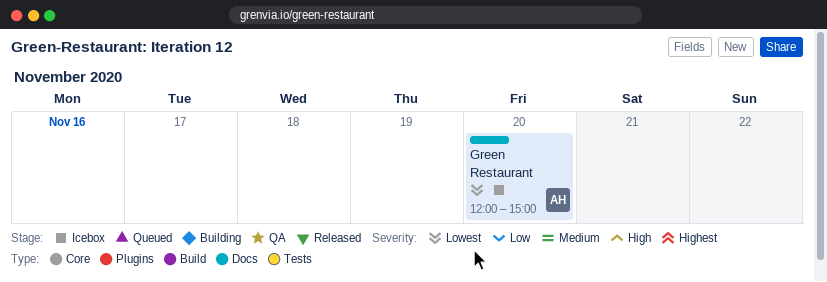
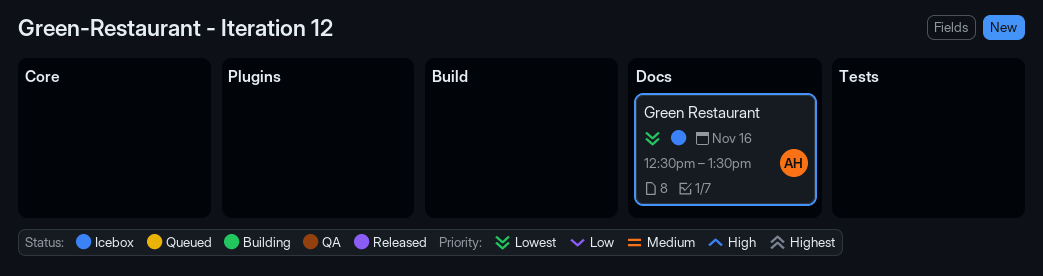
Green Restaurant, day: Nov 20 -> Nov 16
Green Restaurant, begins: 12:00 -> 12:30
Green Restaurant, ends: 15:00 -> 13:30

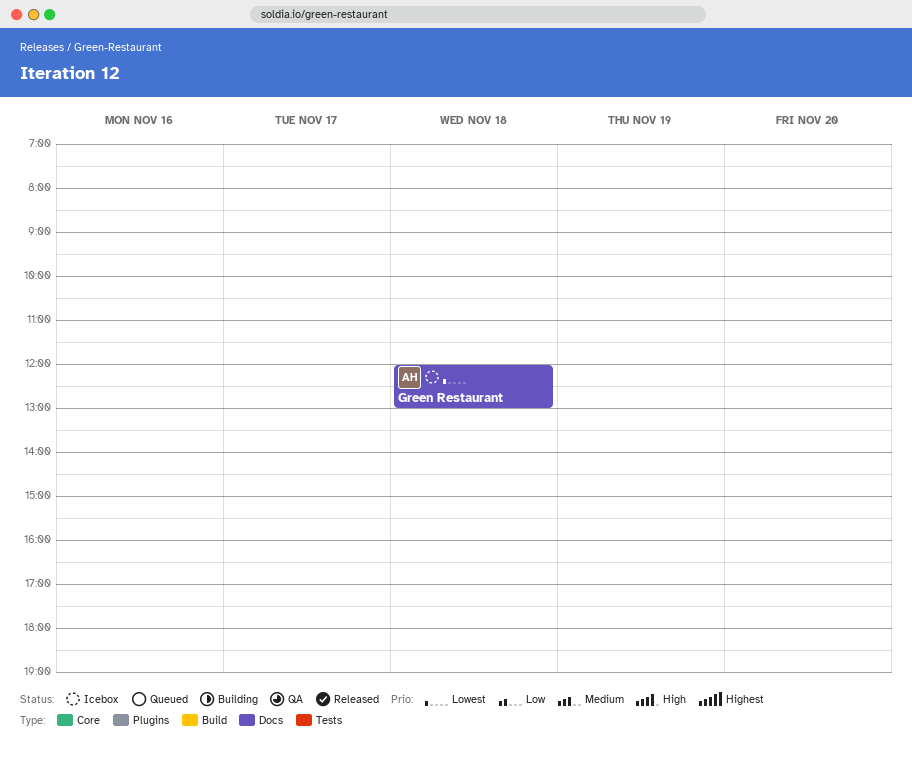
Green Restaurant, day: Nov 16 -> Nov 18
Green Restaurant, begins: 12:30 -> 12:00
Green Restaurant, ends: 13:30 -> 13:00

